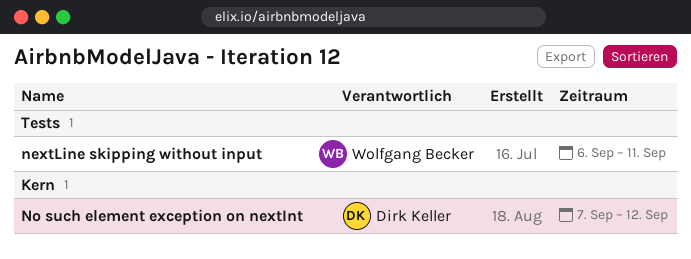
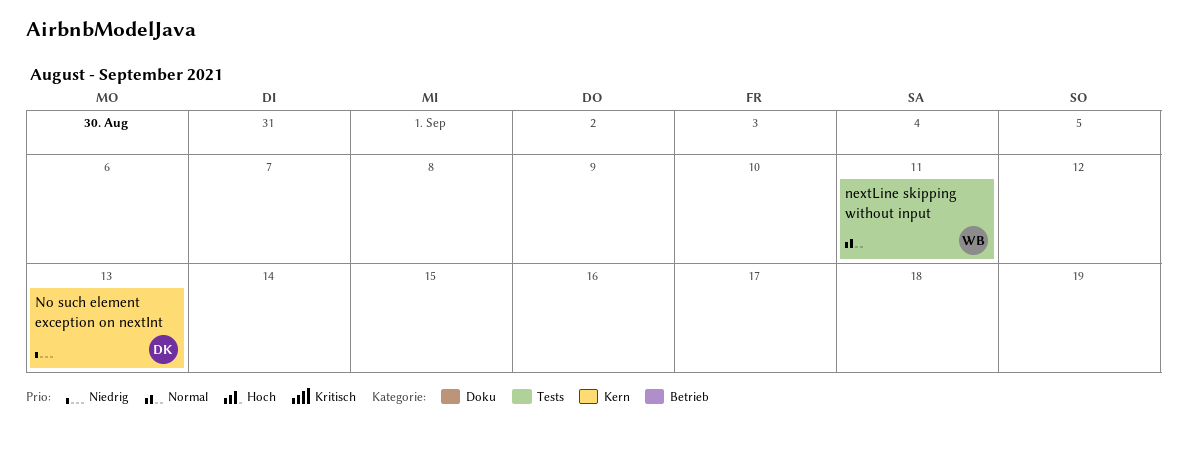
No such element exception on nextInt, due: Sep 12 -> Sep 13

